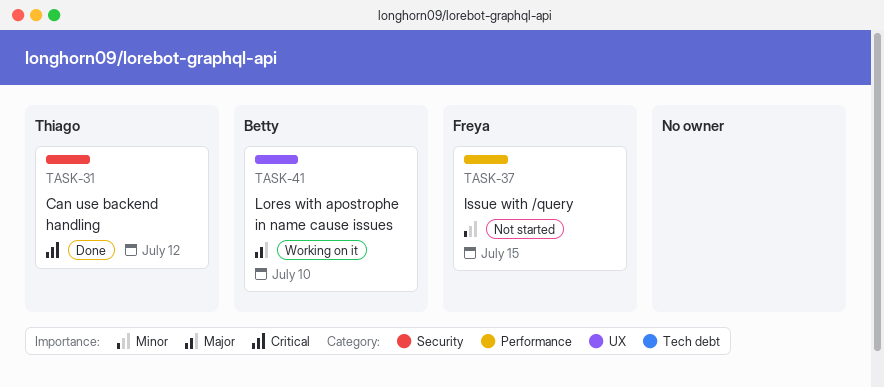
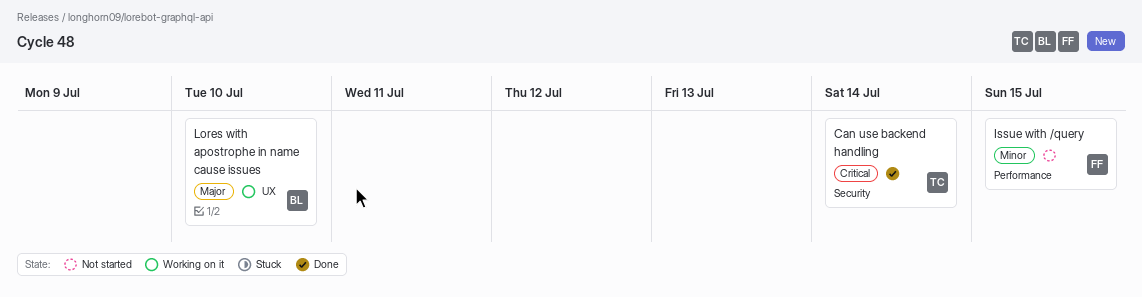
Can use backend handling, due: Jul 12 -> Jul 14

